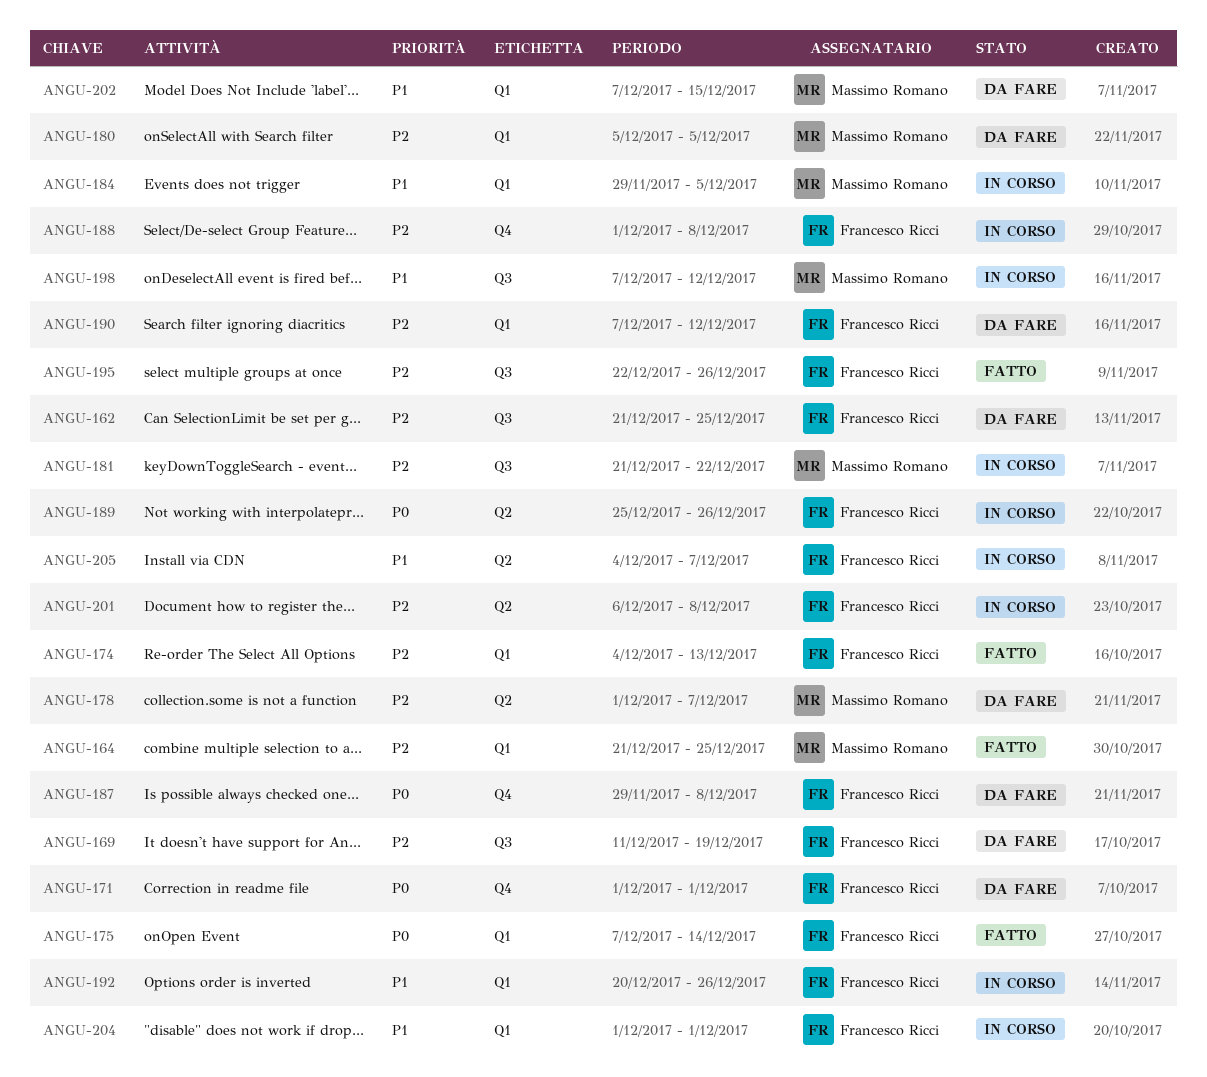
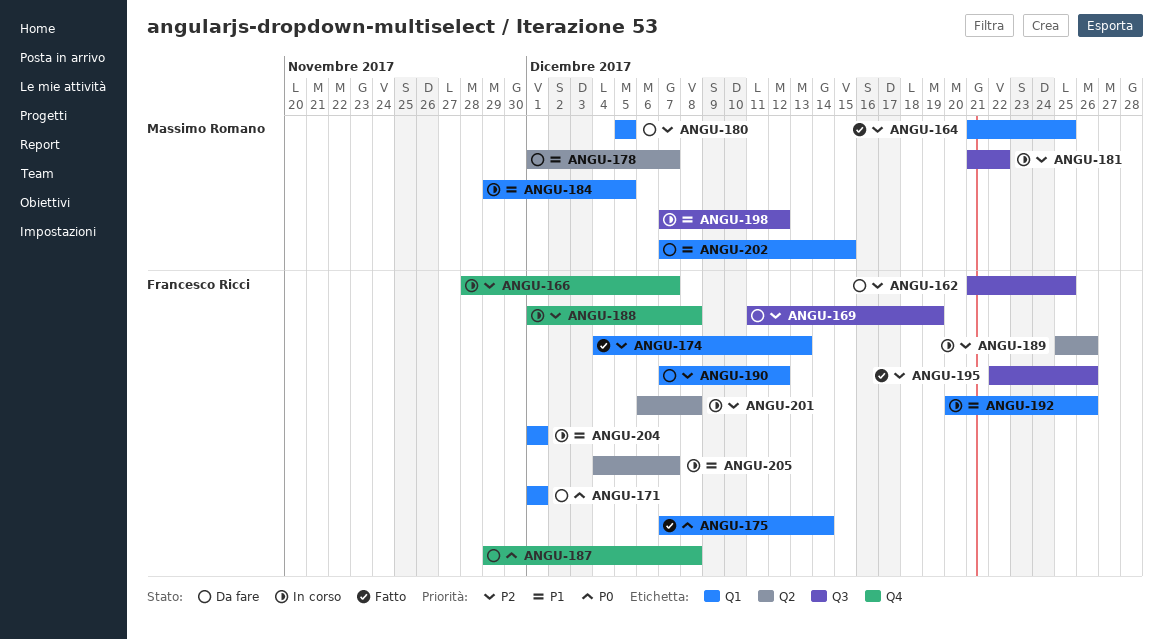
ANGU-166: none -> present
ANGU-171, label: Q4 -> Q1
ANGU-178, priority: P2 -> P1
ANGU-189, priority: P0 -> P2

